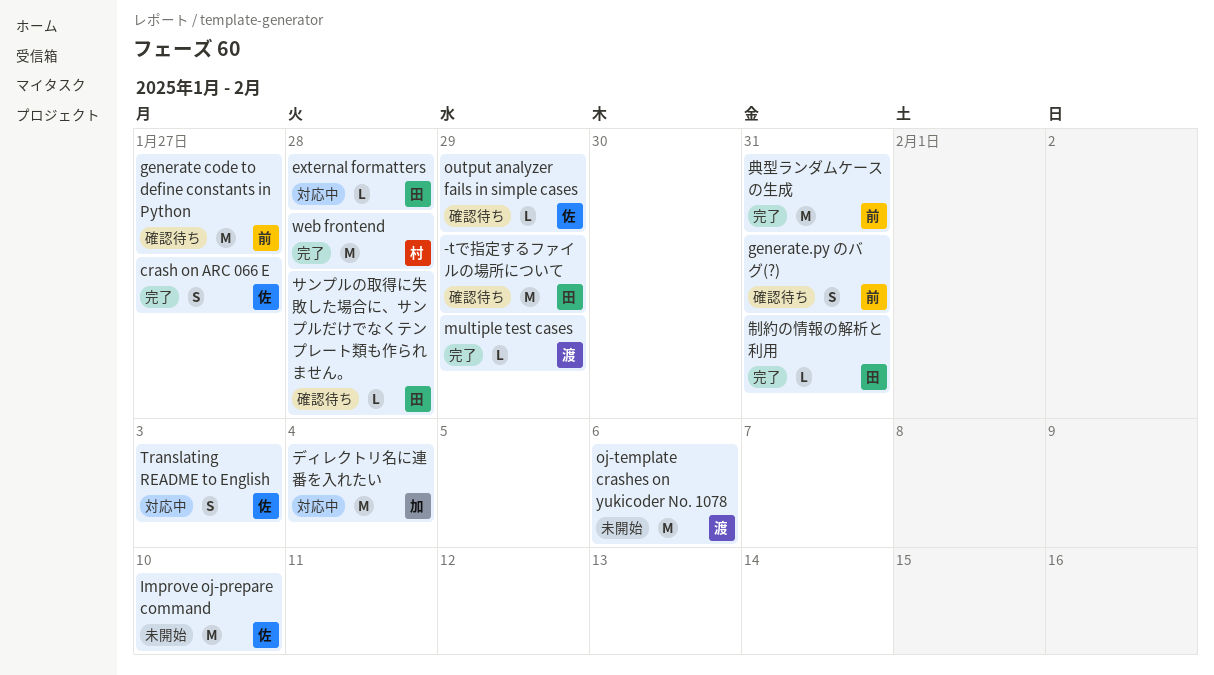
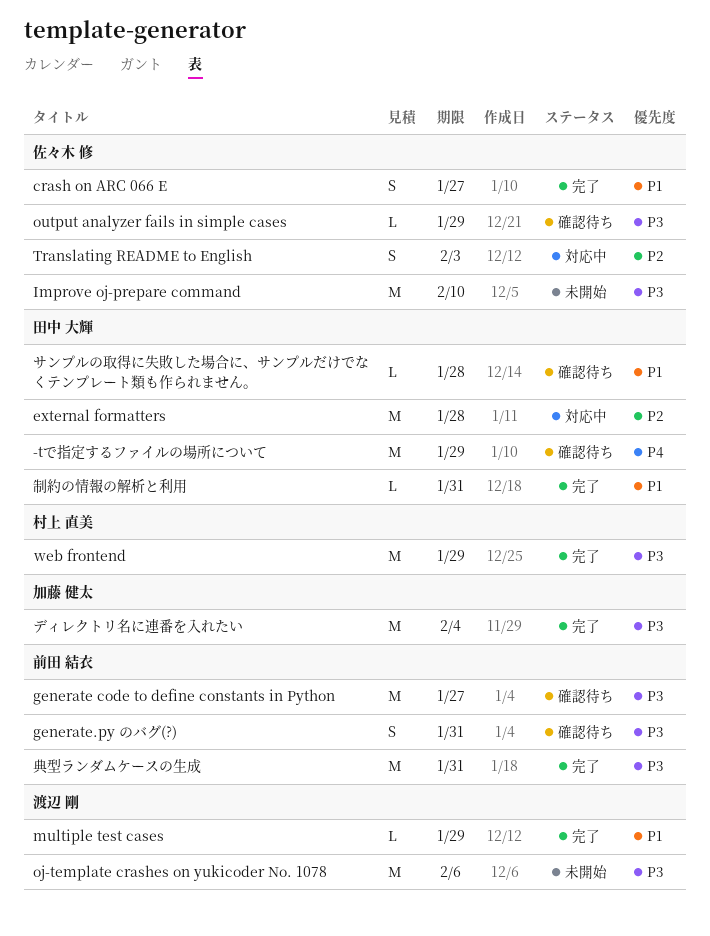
external formatters, estimate: L -> M
web frontend, due: Jan 28 -> Jan 29
ディレクトリ名に連番を入れたい, status: 対応中 -> 完了

